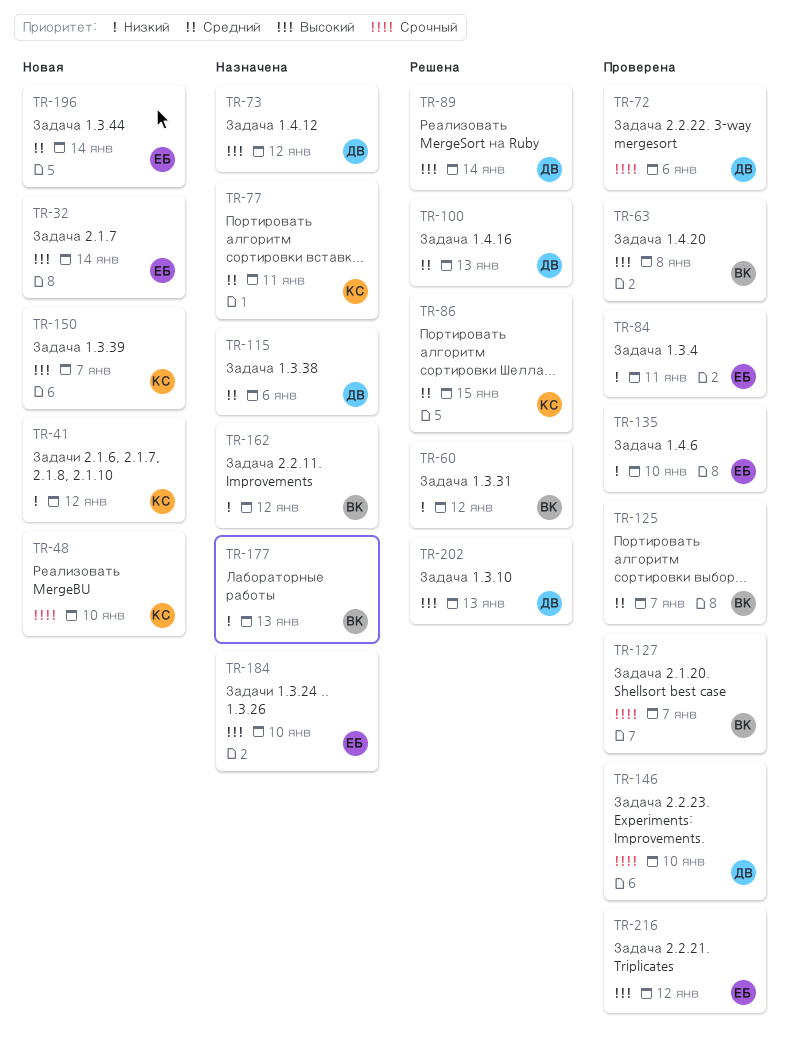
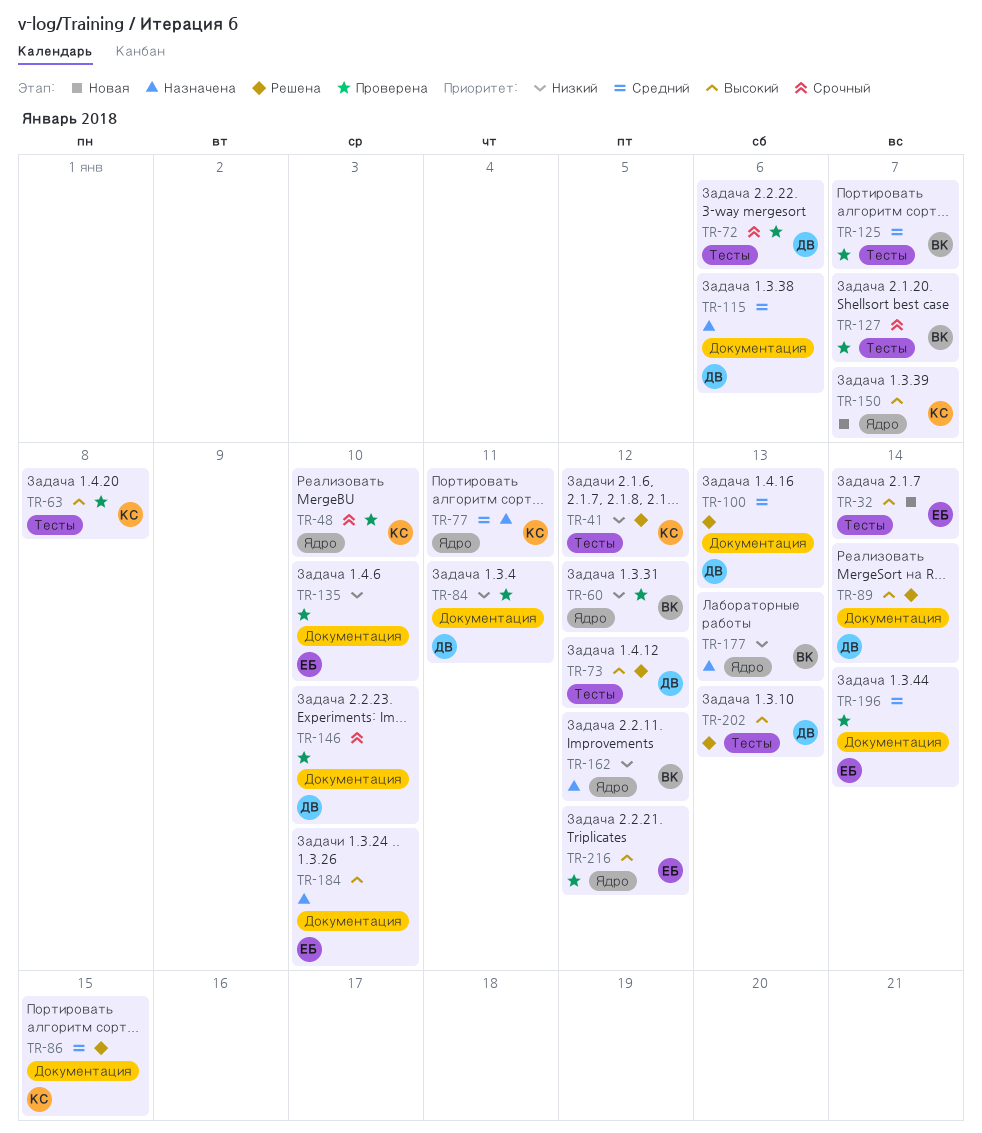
TR-41, status: Новая -> Решена
TR-48, status: Новая -> Проверена
TR-60, status: Решена -> Проверена
TR-63, owner: ВК -> КС
TR-73, status: Назначена -> Решена
TR-84, owner: ЕБ -> ДВ
TR-196, status: Новая -> Проверена

